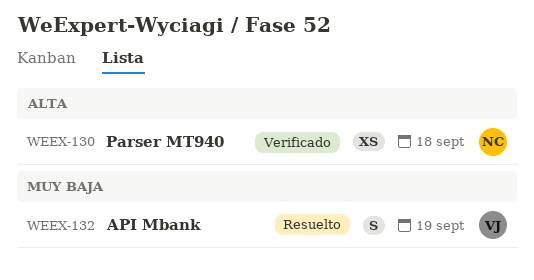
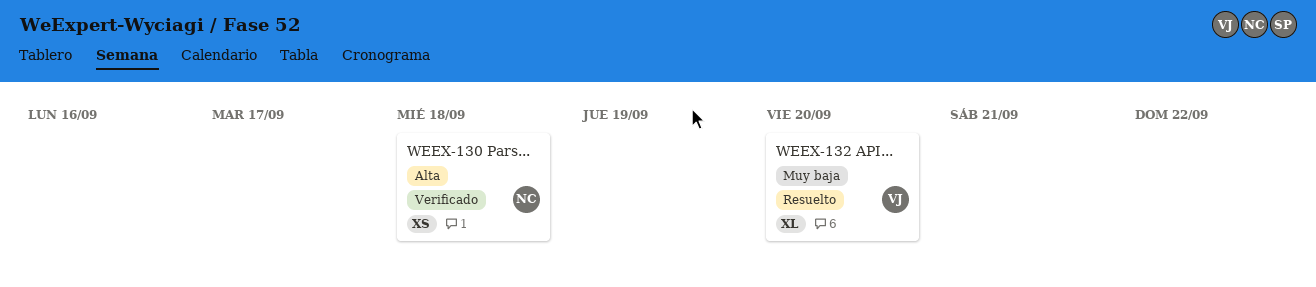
WEEX-132, estimate: S -> XL
WEEX-132, due: Sep 19 -> Sep 20

